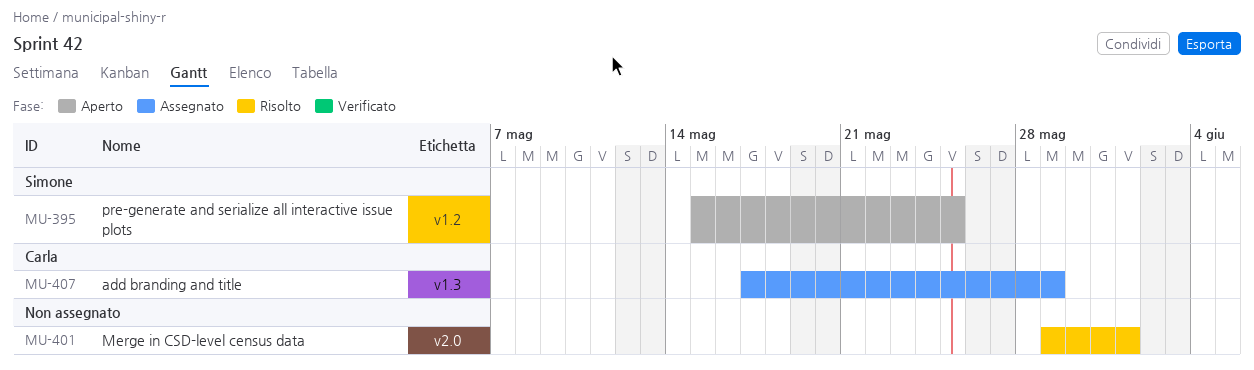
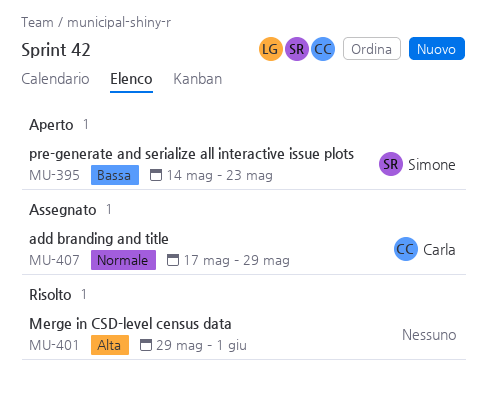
MU-395, start: May 15 -> May 14
MU-395, due: May 25 -> May 23

